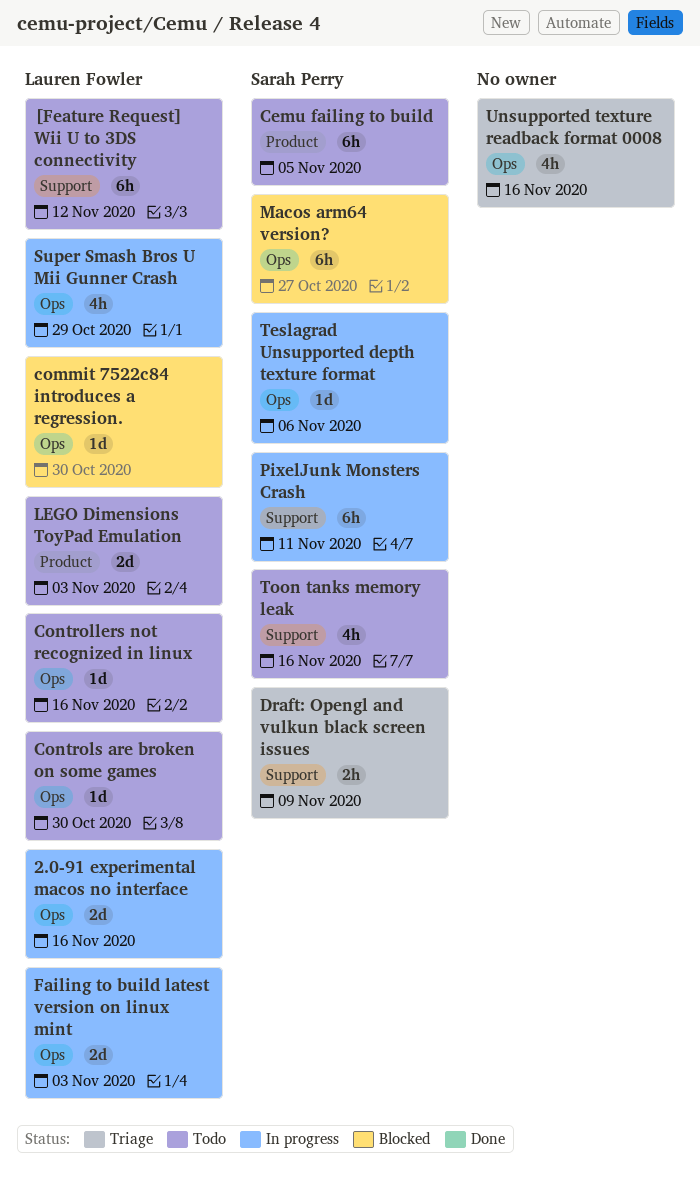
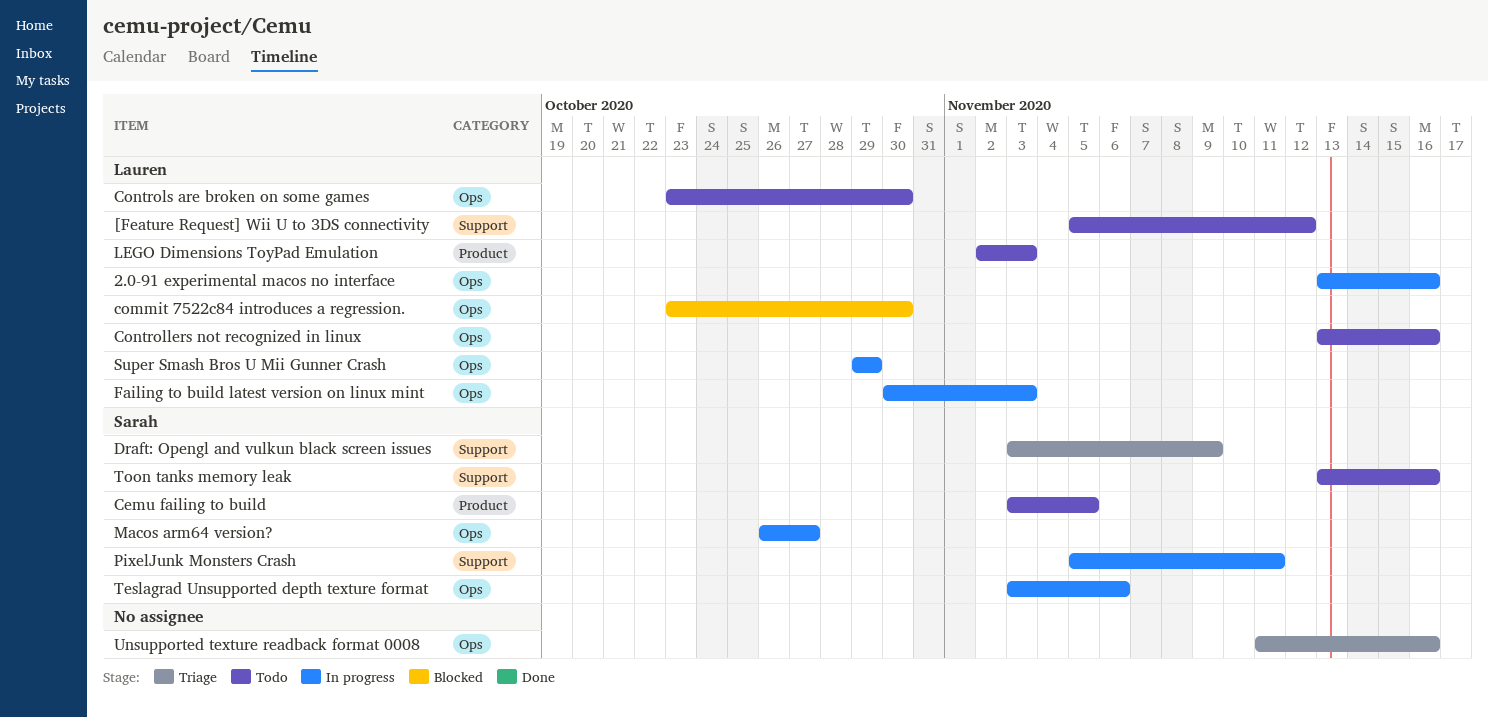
Macos arm64 version?, status: Blocked -> In progress

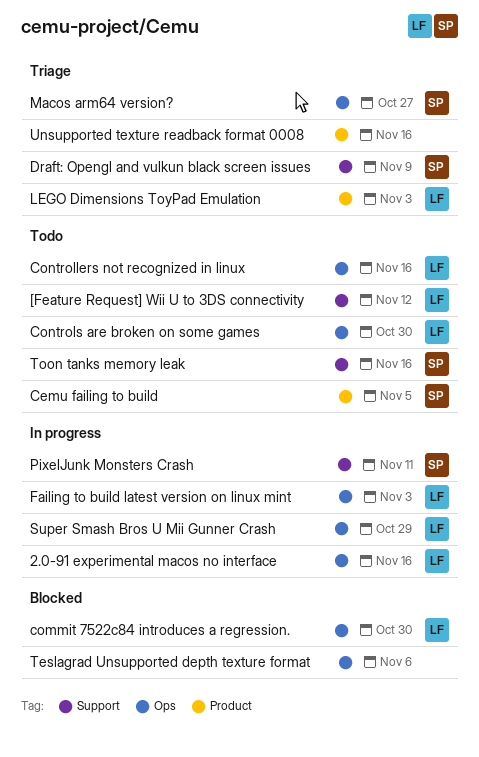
LEGO Dimensions ToyPad Emulation, status: Todo -> Triage
Macos arm64 version?, status: In progress -> Triage
Teslagrad Unsupported depth texture format, status: In progress -> Blocked
Teslagrad Unsupported depth texture format, owner: Sarah -> none
Unsupported texture readback format 0008, label: Ops -> Product

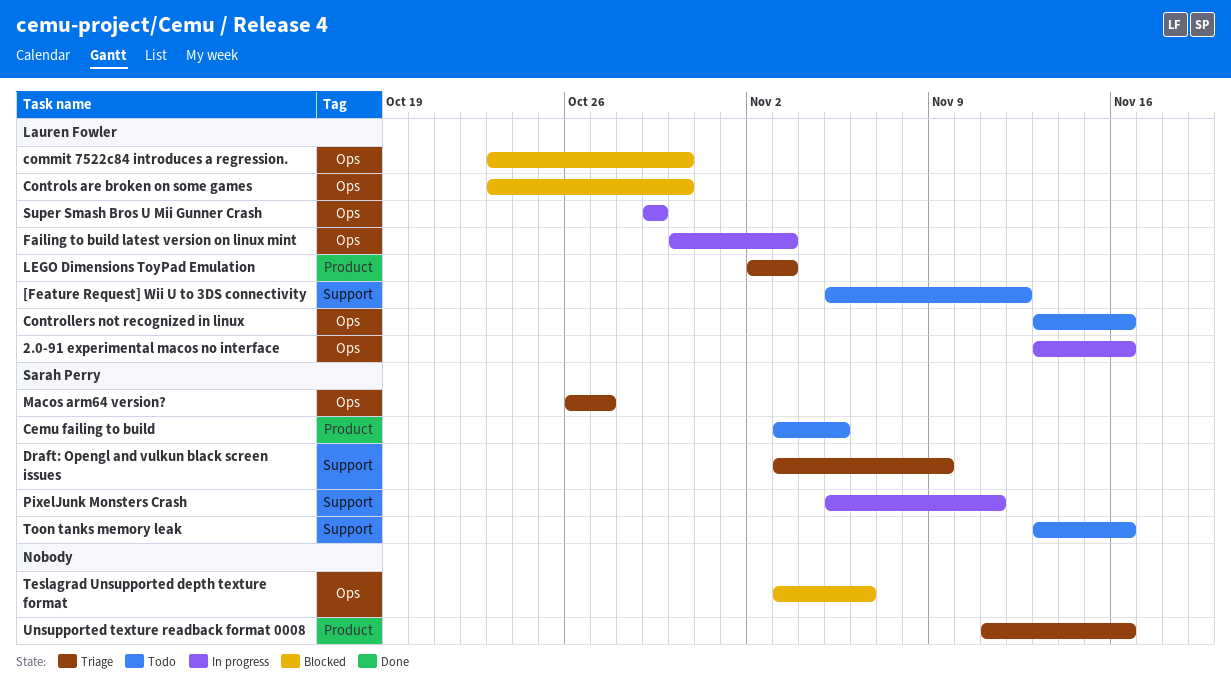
Controls are broken on some games, status: Todo -> Blocked

